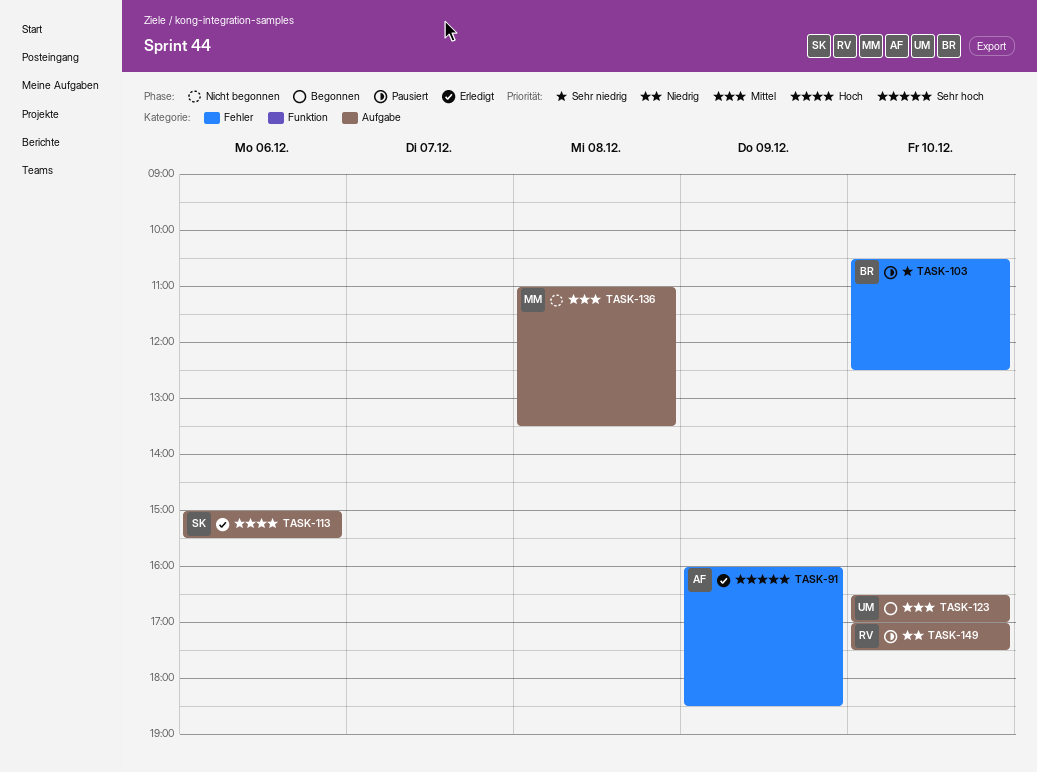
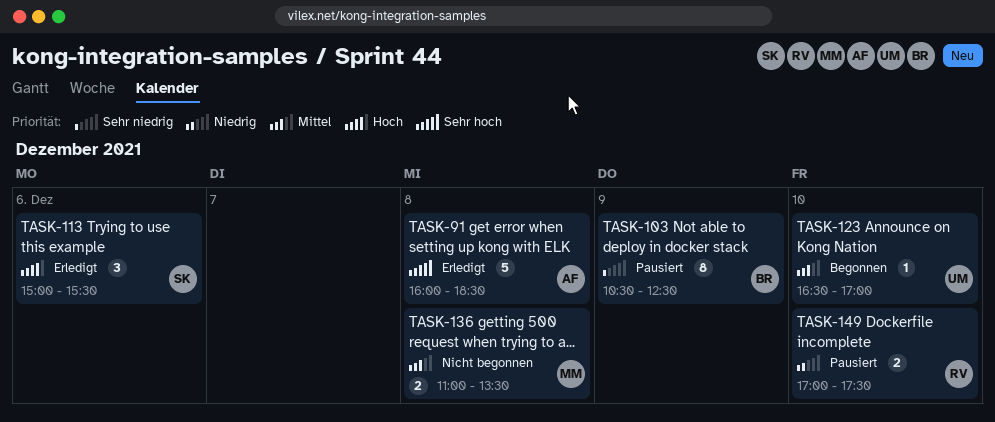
TASK-91, day: Dec 9 -> Dec 8
TASK-103, day: Dec 10 -> Dec 9

